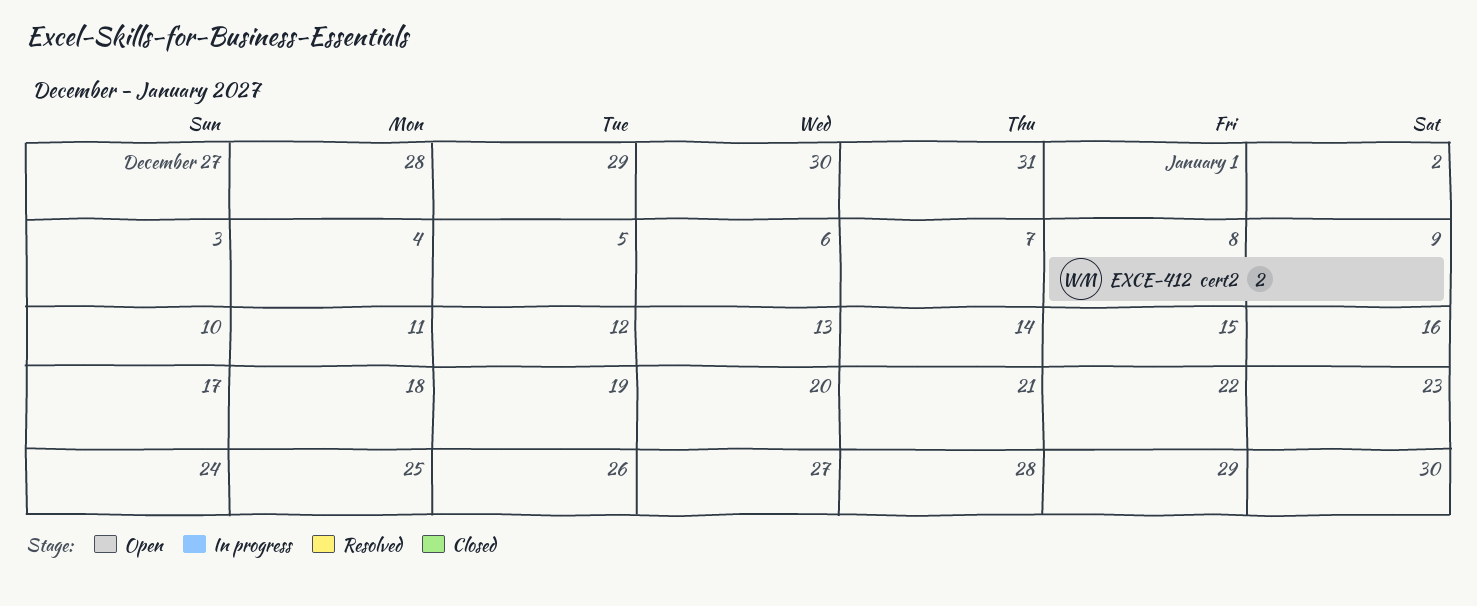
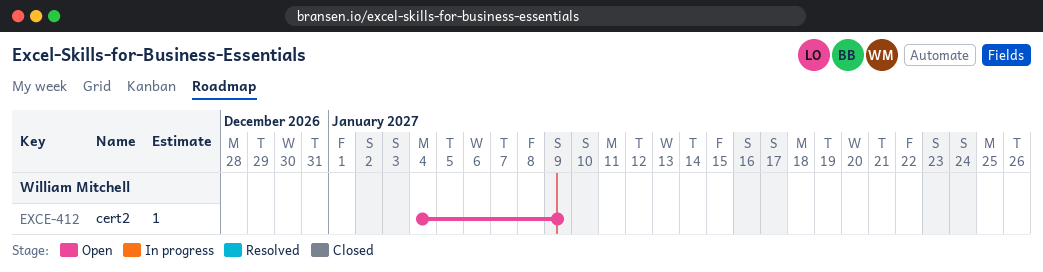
EXCE-412, estimate: 2 -> 1
EXCE-412, start: Jan 8 -> Jan 4

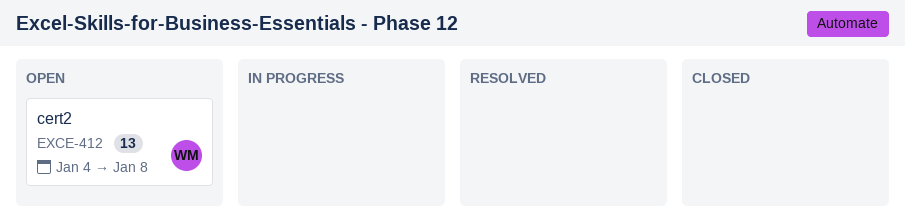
EXCE-412, estimate: 1 -> 13
EXCE-412, due: Jan 9 -> Jan 8

